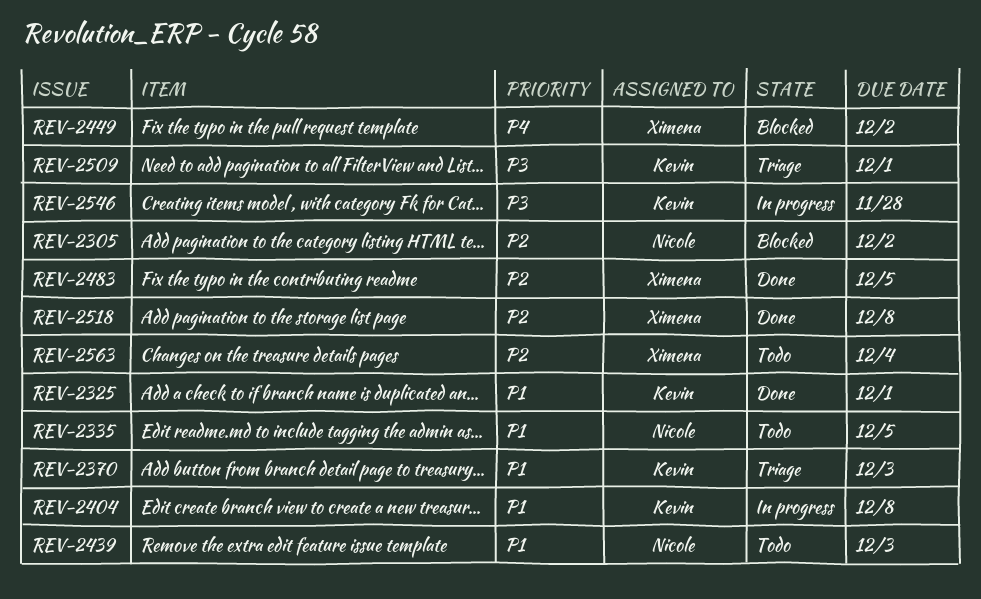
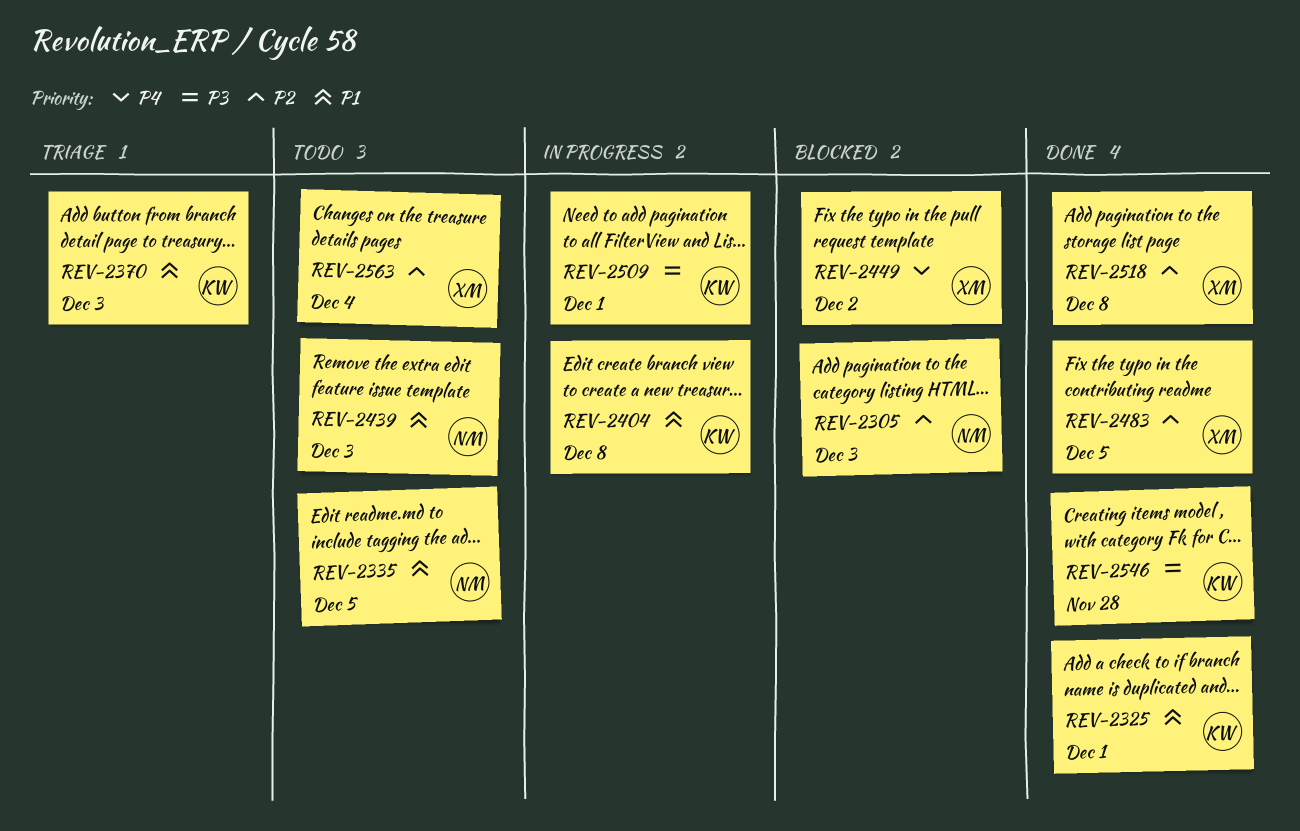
REV-2305, due: Dec 2 -> Dec 3
REV-2509, status: Triage -> In progress
REV-2546, status: In progress -> Done

